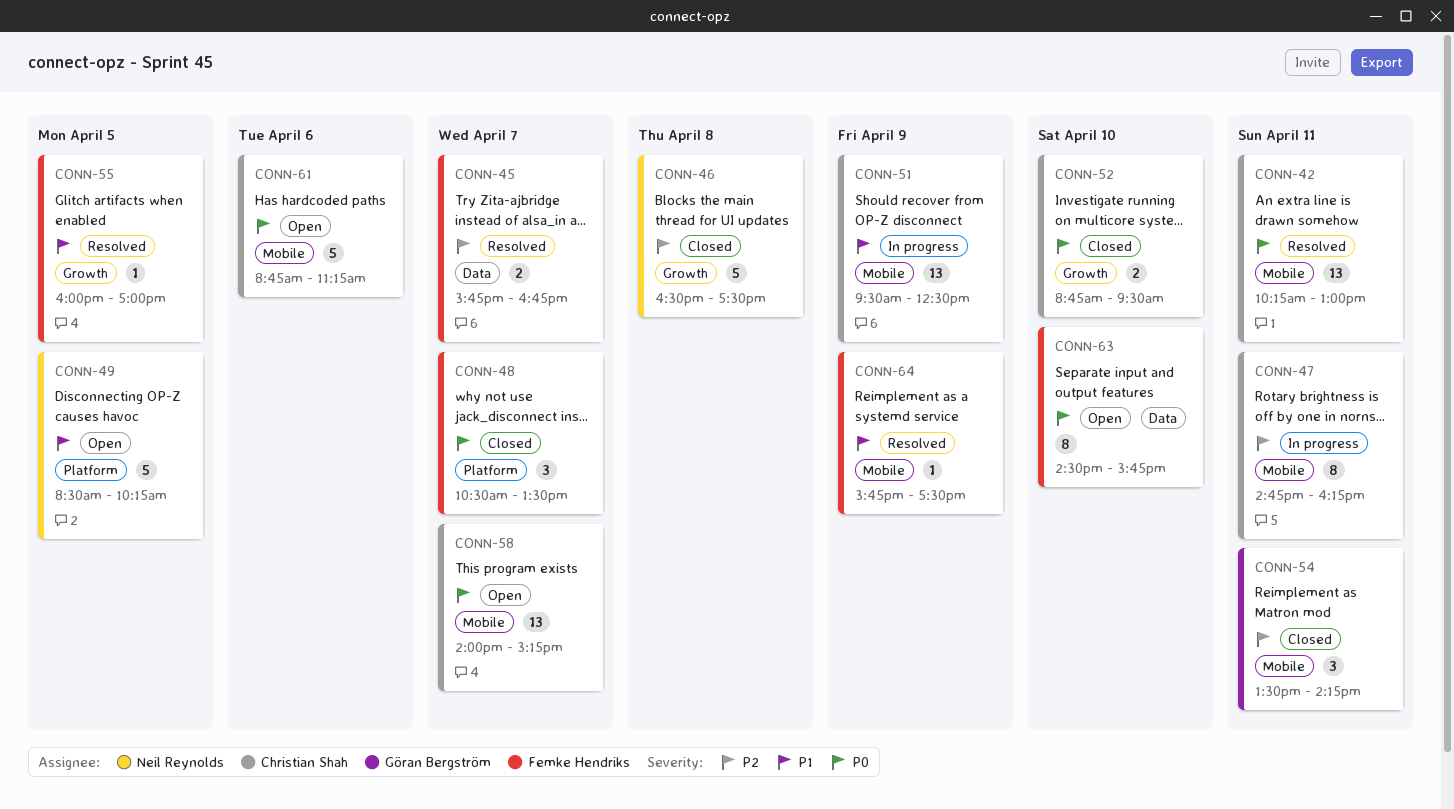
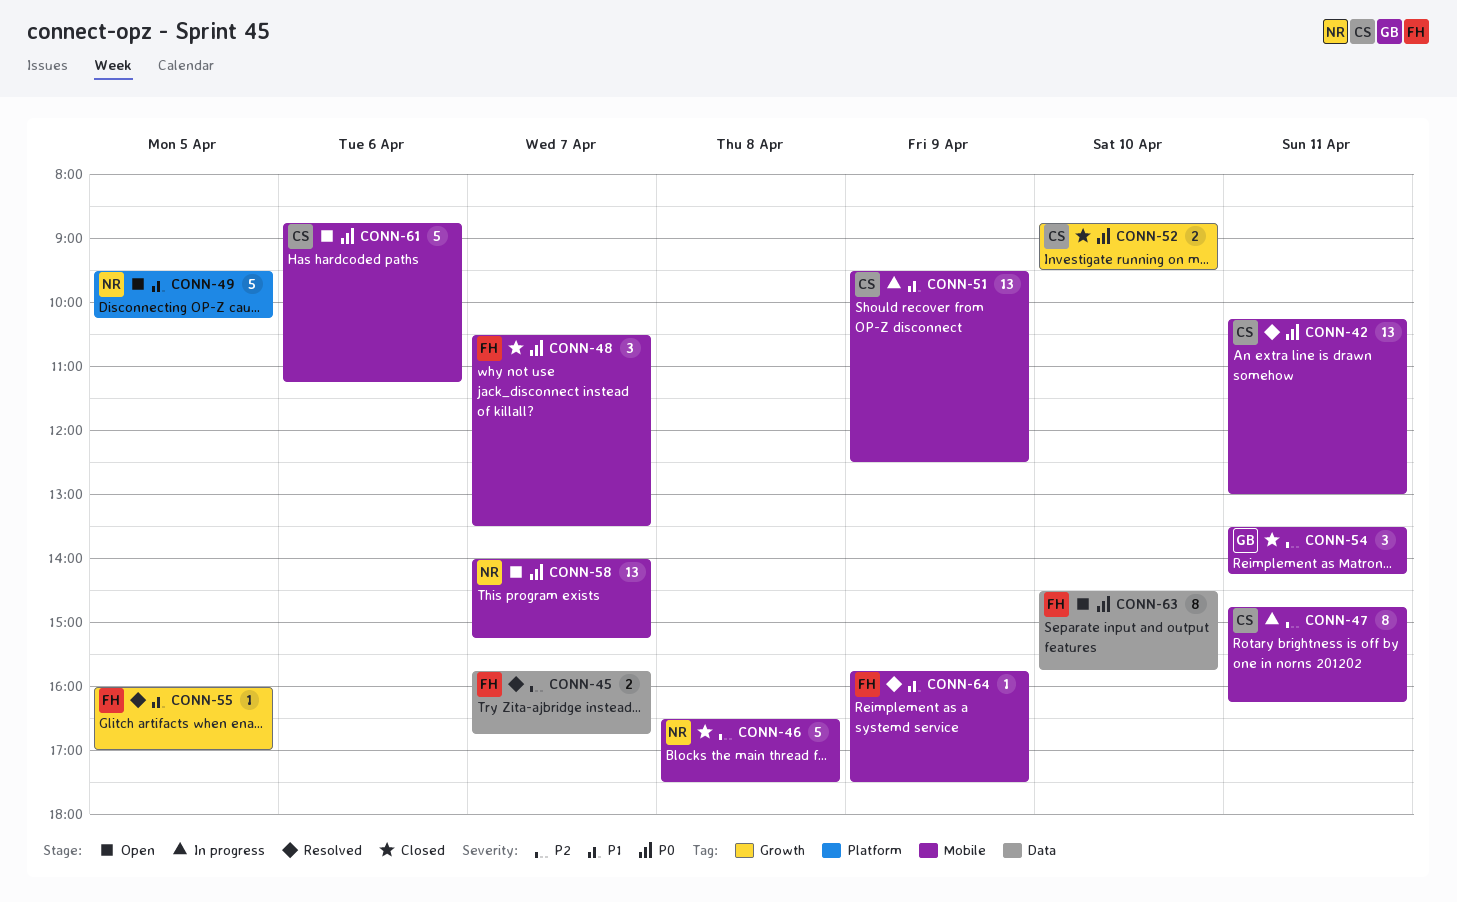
CONN-46, label: Growth -> Mobile
CONN-48, label: Platform -> Mobile
CONN-49, begins: 08:30 -> 09:30
CONN-58, owner: Christian Shah -> Neil Reynolds

